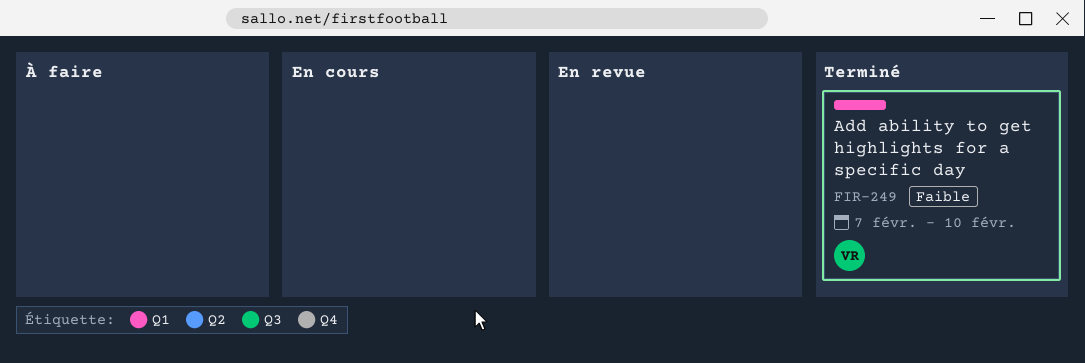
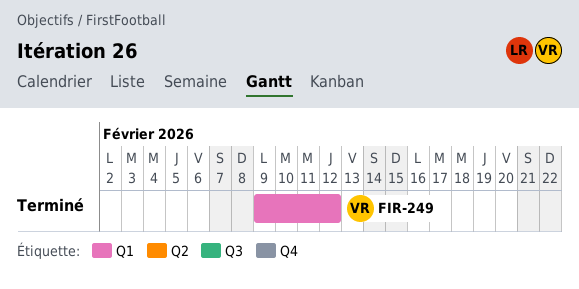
FIR-249, start: Feb 7 -> Feb 9
FIR-249, due: Feb 10 -> Feb 12

